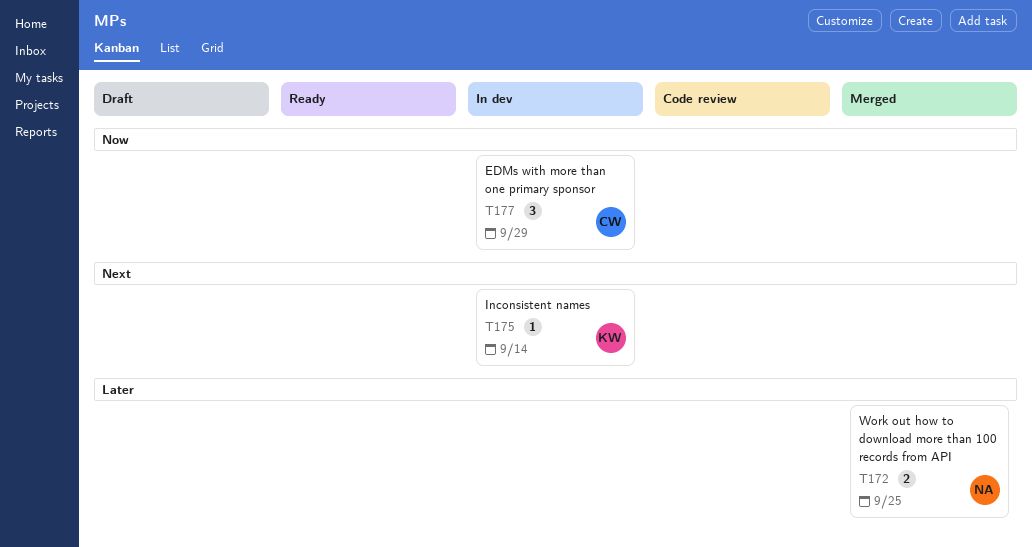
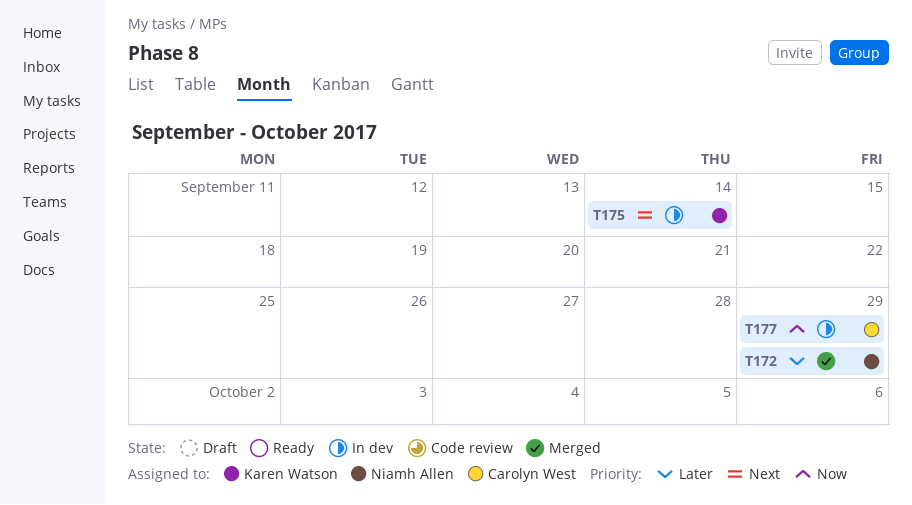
T172, due: Sep 25 -> Sep 29

